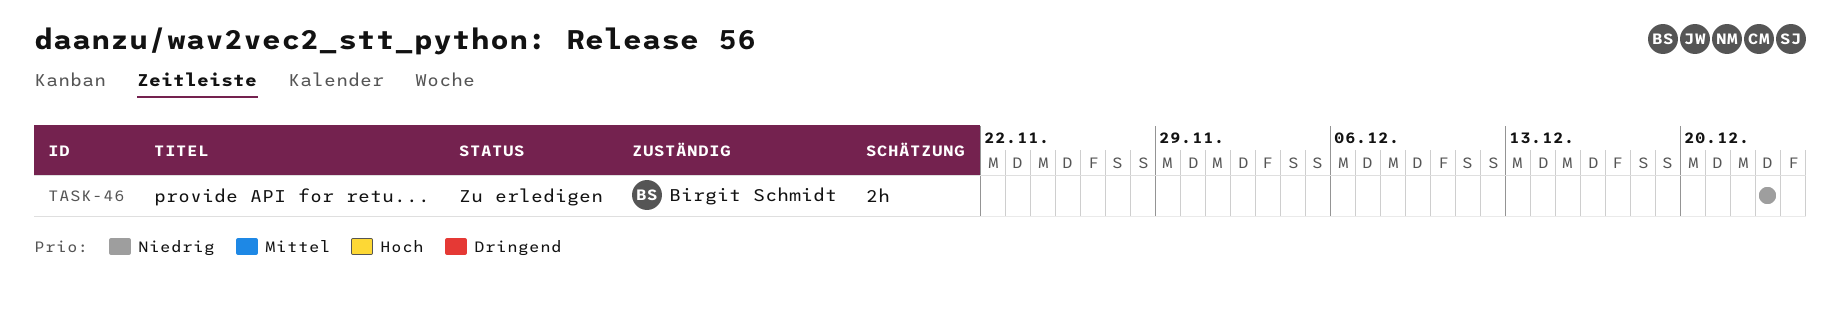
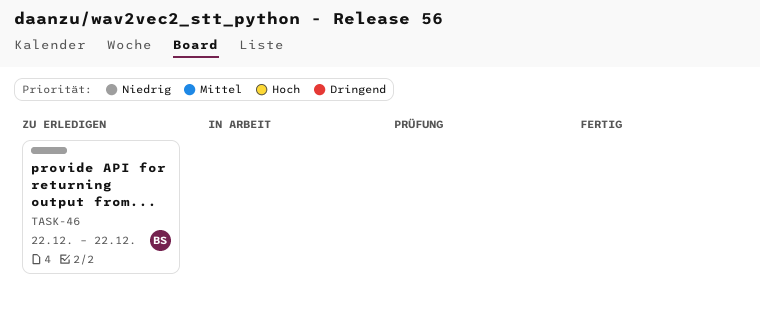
TASK-46, start: Dec 23 -> Dec 22
TASK-46, due: Dec 23 -> Dec 22

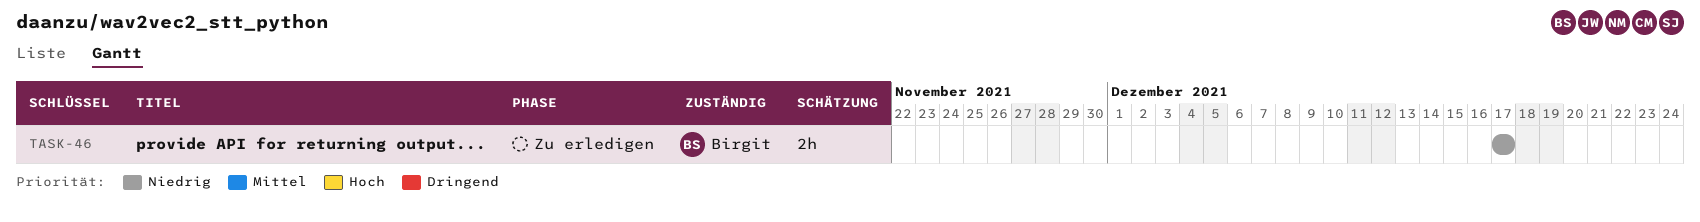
TASK-46, start: Dec 22 -> Dec 17
TASK-46, due: Dec 22 -> Dec 17

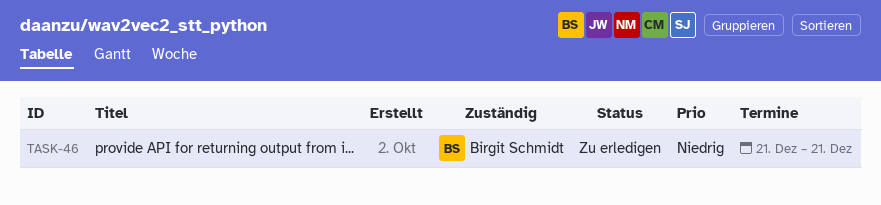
TASK-46, start: Dec 17 -> Dec 21
TASK-46, due: Dec 17 -> Dec 21

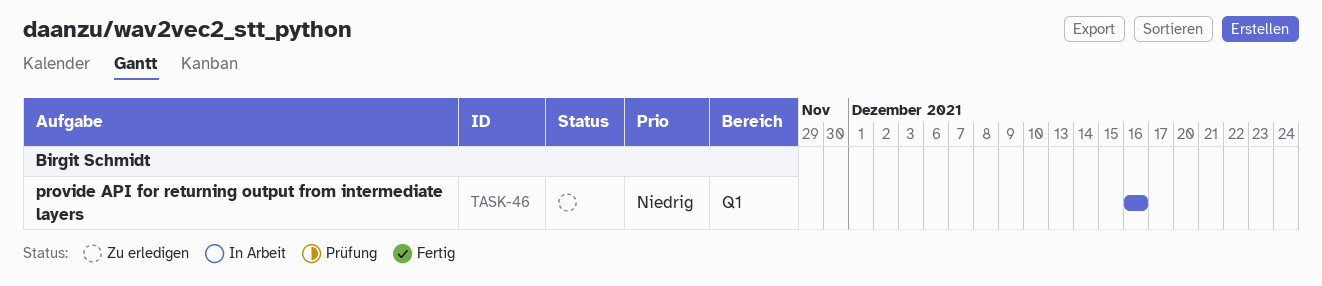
TASK-46, start: Dec 21 -> Dec 16
TASK-46, due: Dec 21 -> Dec 16

